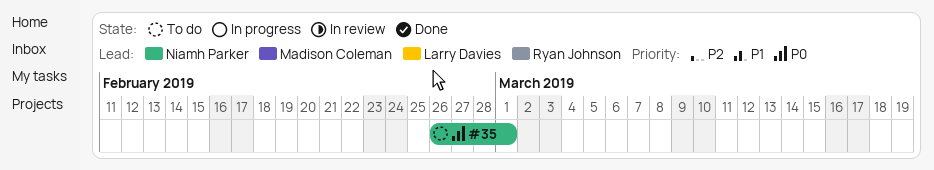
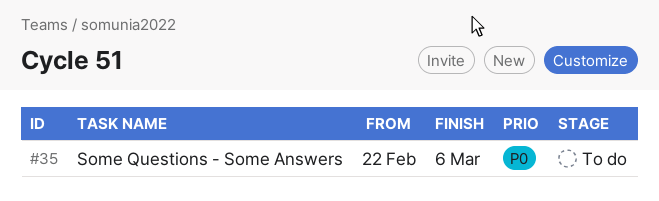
#35, start: Feb 26 -> Feb 22
#35, due: Mar 1 -> Mar 6

